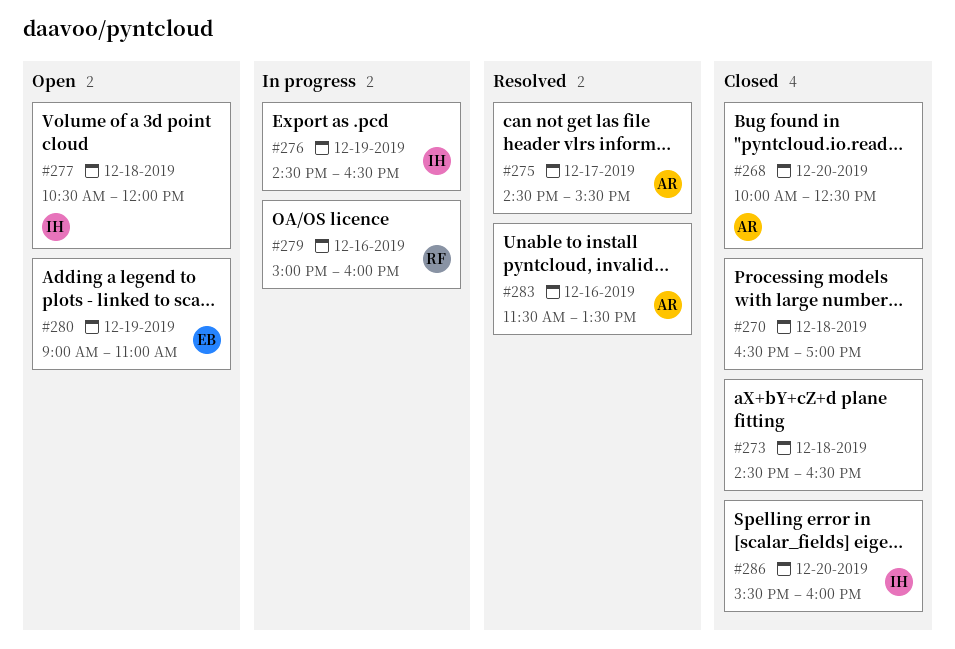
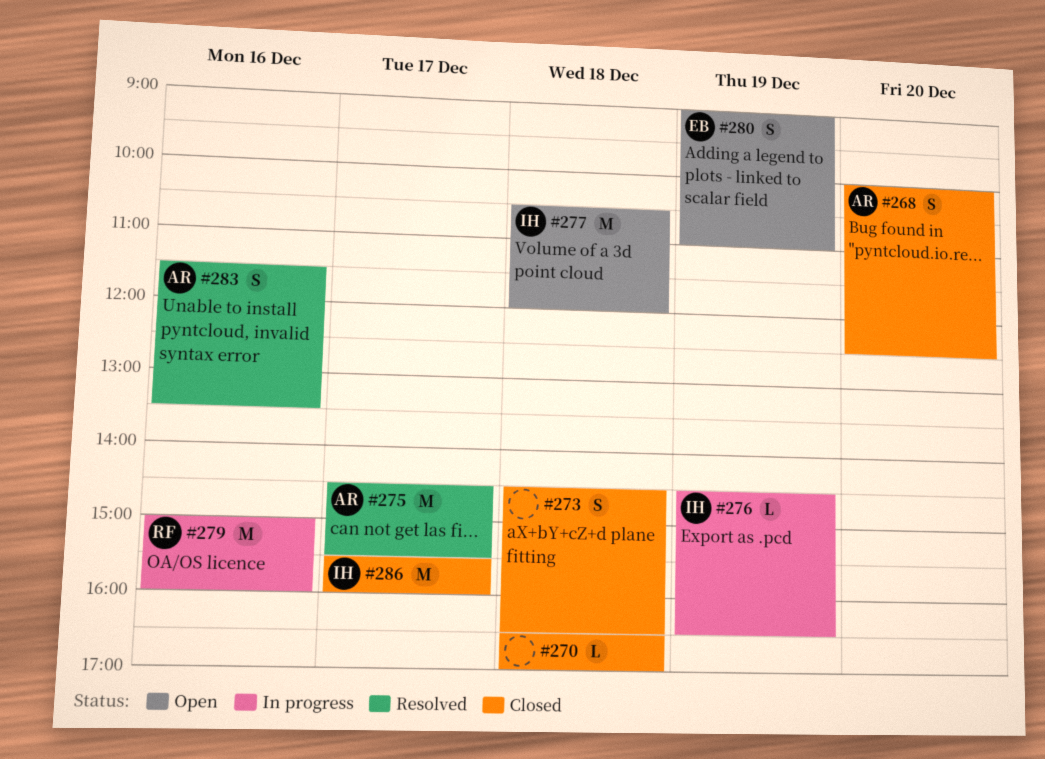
#286, day: Dec 20 -> Dec 17

